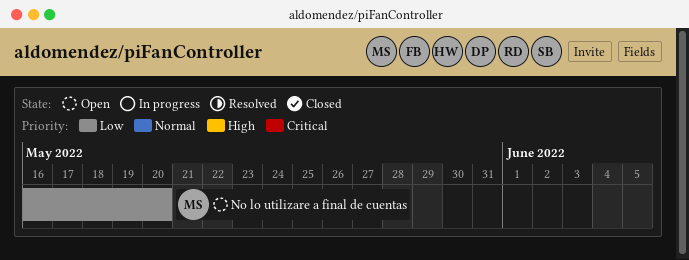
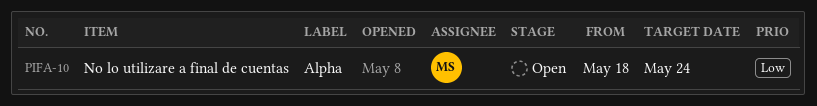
No lo utilizare a final de cuentas, start: May 16 -> May 18
No lo utilizare a final de cuentas, due: May 20 -> May 24

